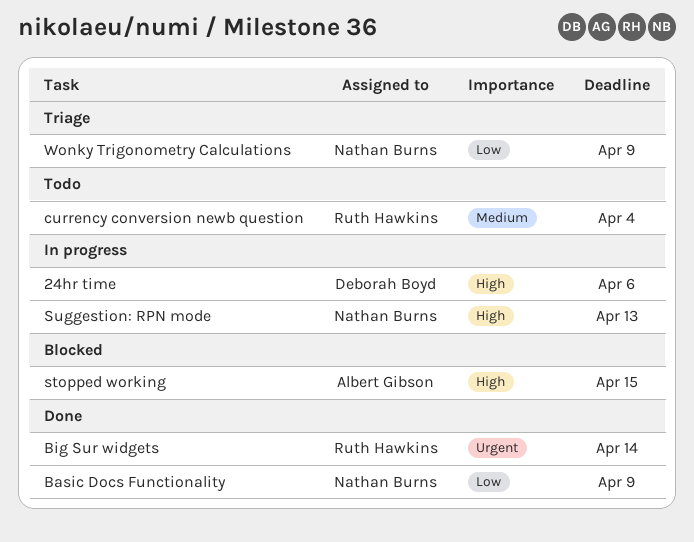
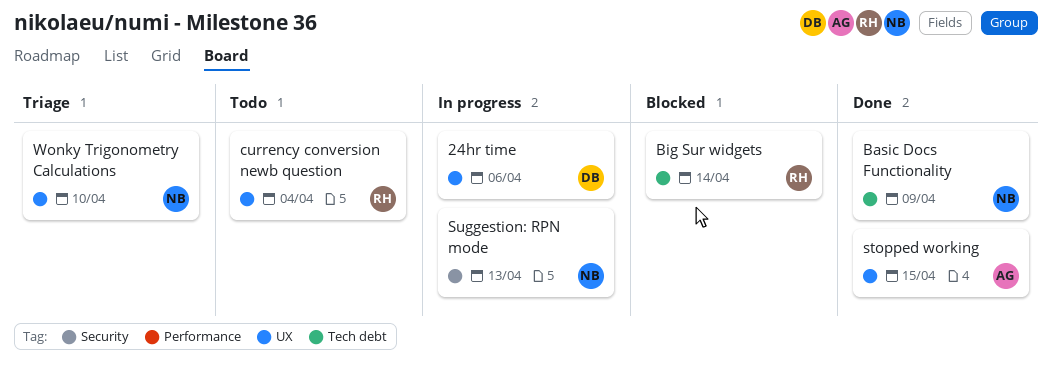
Big Sur widgets, status: Done -> Blocked
stopped working, status: Blocked -> Done
Wonky Trigonometry Calculations, due: Apr 9 -> Apr 10

